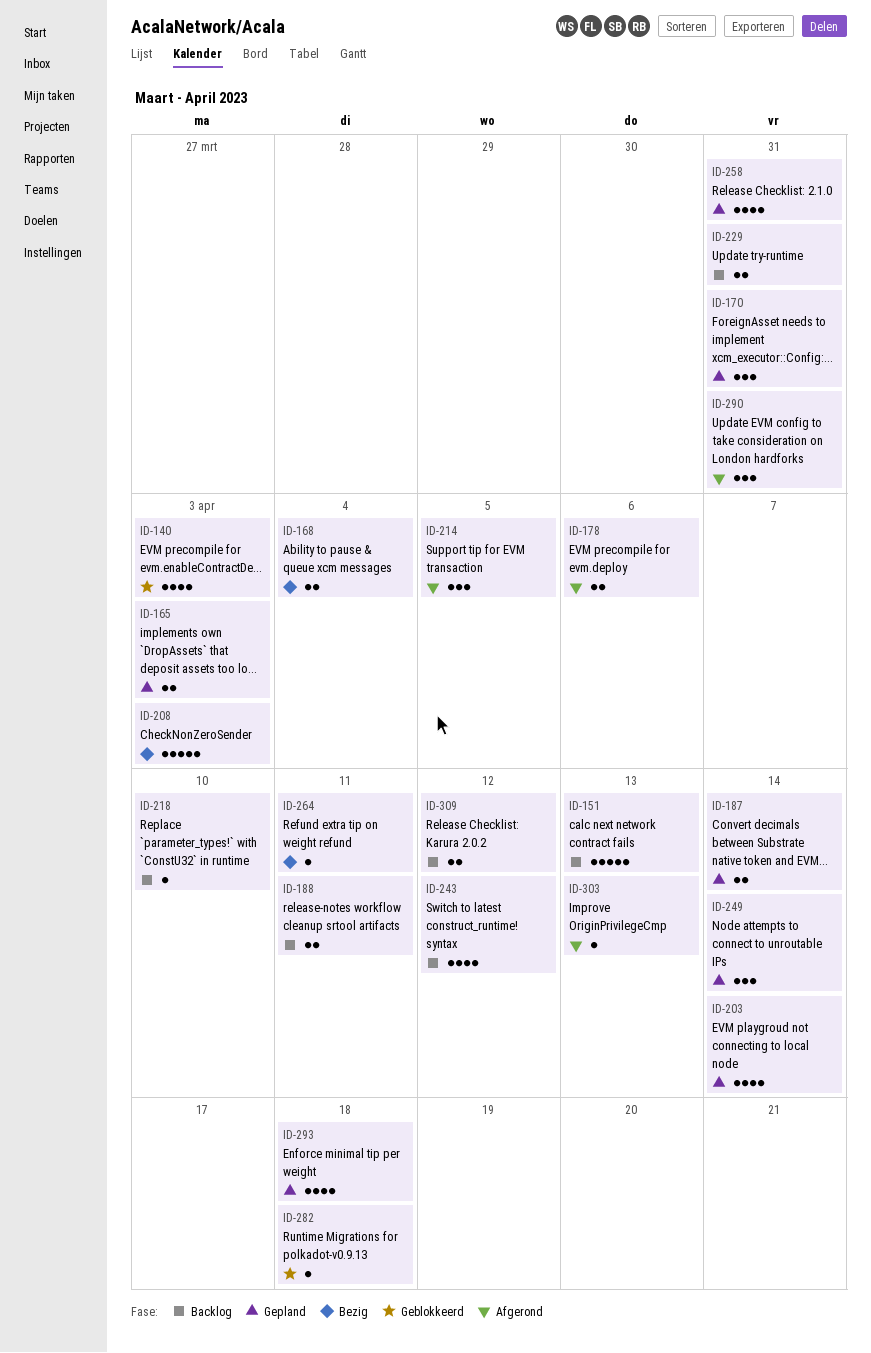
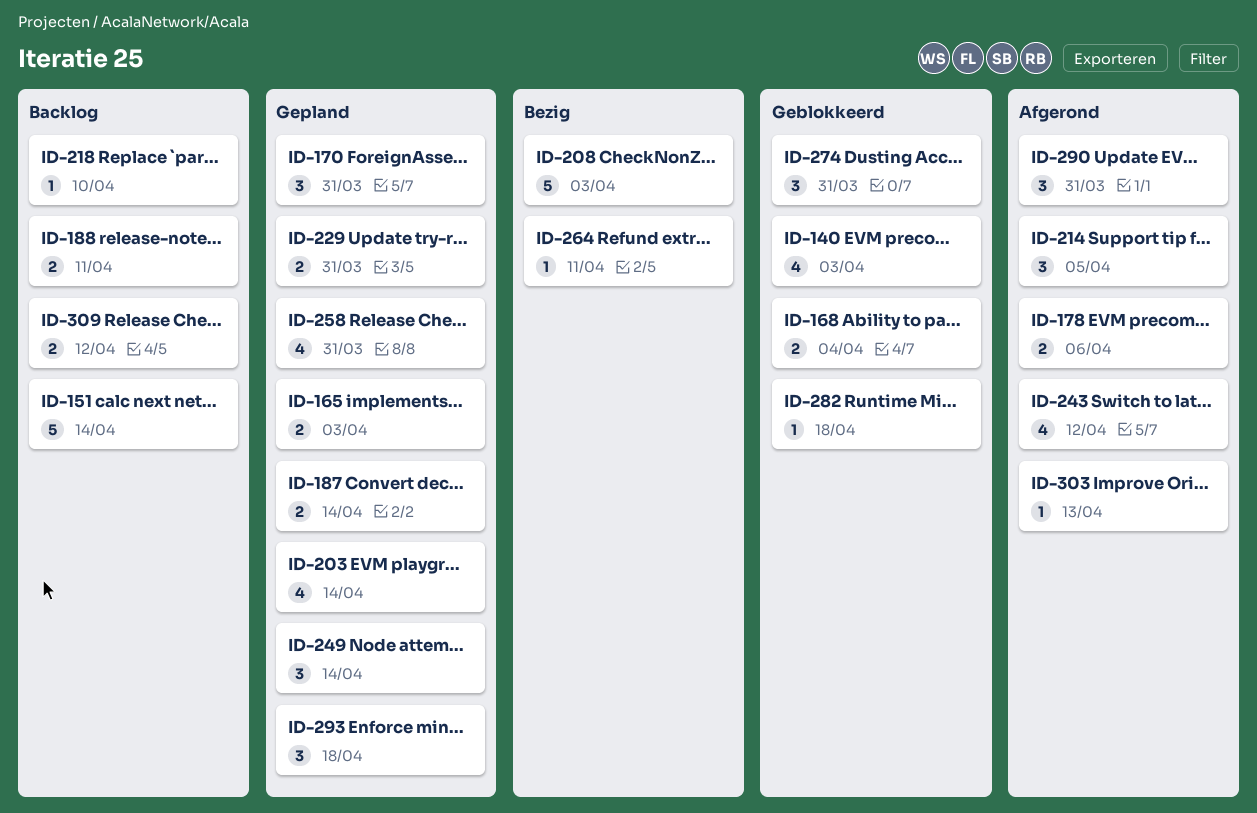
ID-151, due: Apr 13 -> Apr 14
ID-168, status: Bezig -> Geblokkeerd
ID-229, status: Backlog -> Gepland
ID-243, status: Backlog -> Afgerond
ID-274: none -> present
ID-293, estimate: 4 -> 3

